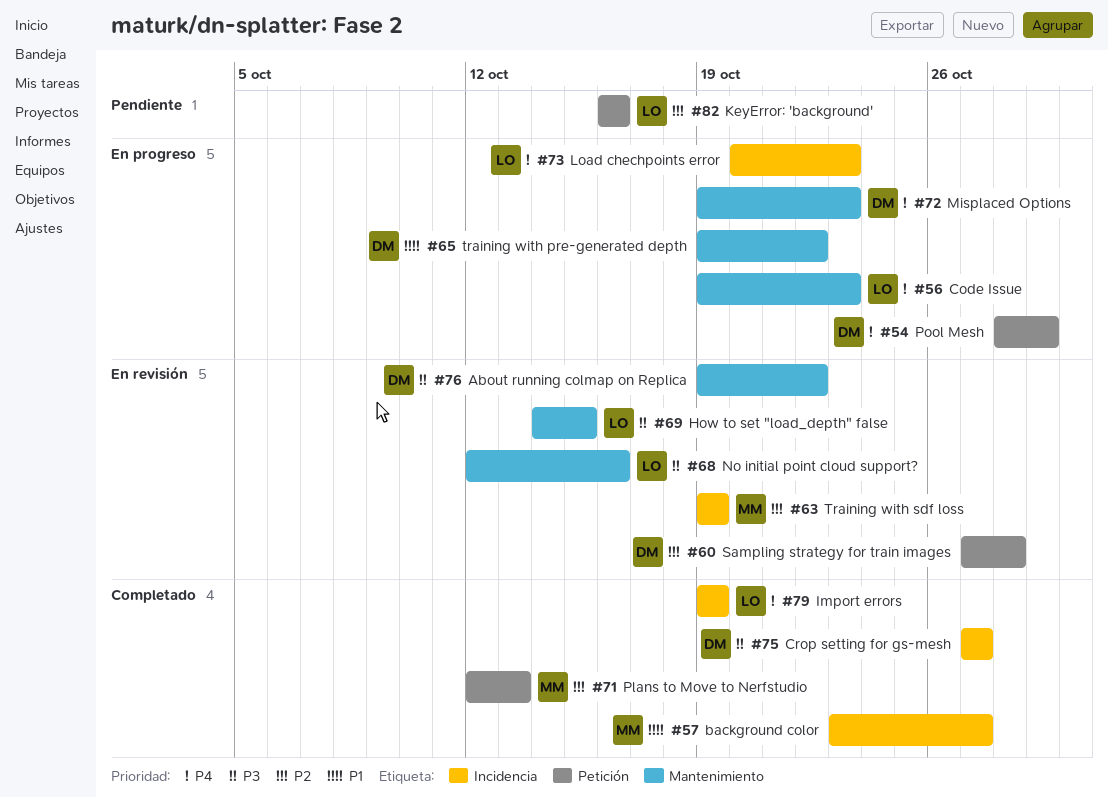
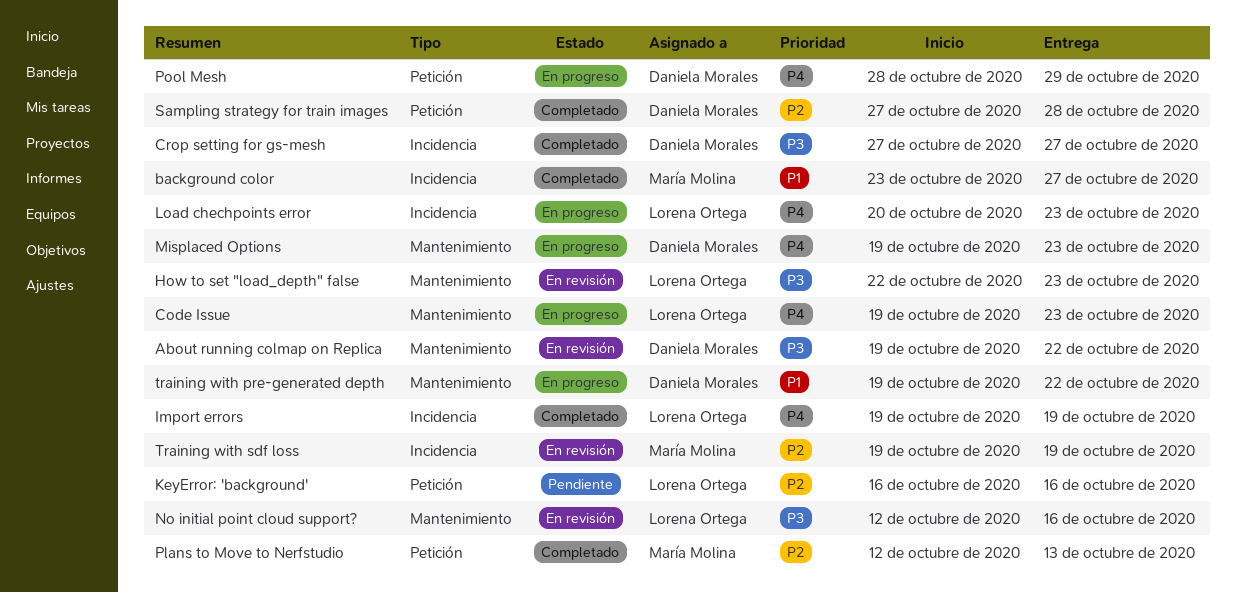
How to set "load_depth" false, start: Oct 14 -> Oct 22
How to set "load_depth" false, due: Oct 15 -> Oct 23
Sampling strategy for train images, status: En revisión -> Completado

